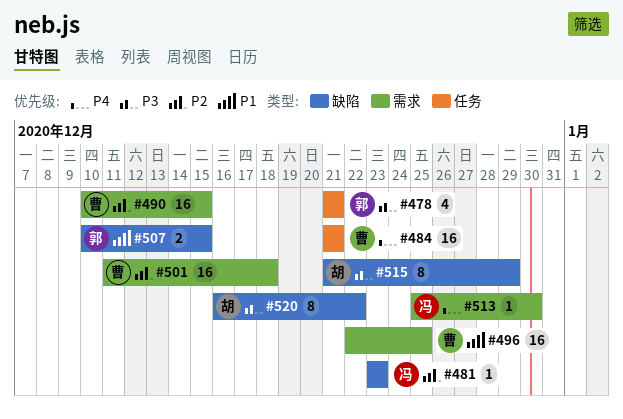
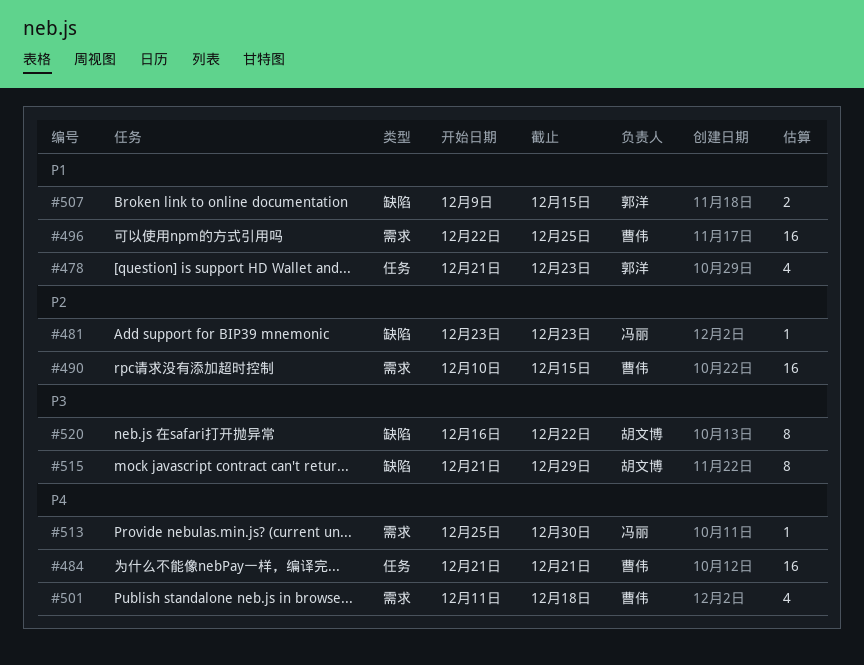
#478, priority: P3 -> P1
#478, due: Dec 21 -> Dec 23
#501, priority: P2 -> P4
#501, estimate: 16 -> 4
#507, start: Dec 10 -> Dec 9

